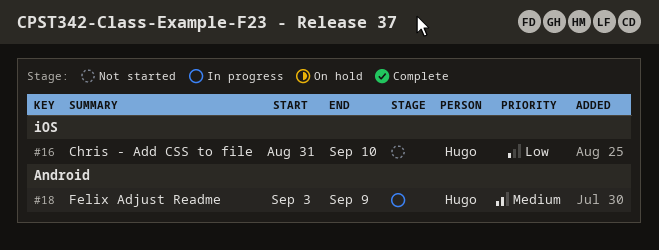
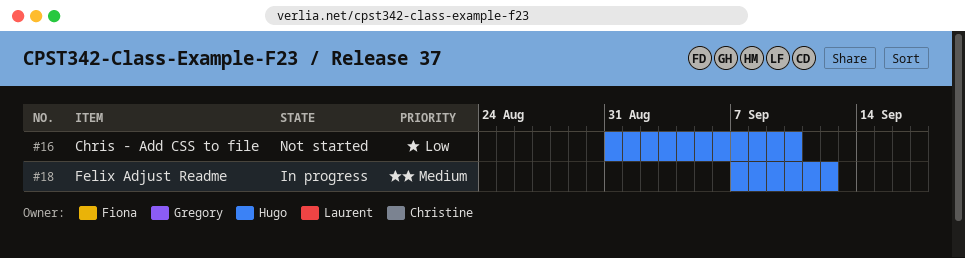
#18, start: Sep 3 -> Sep 7
#18, due: Sep 9 -> Sep 12

